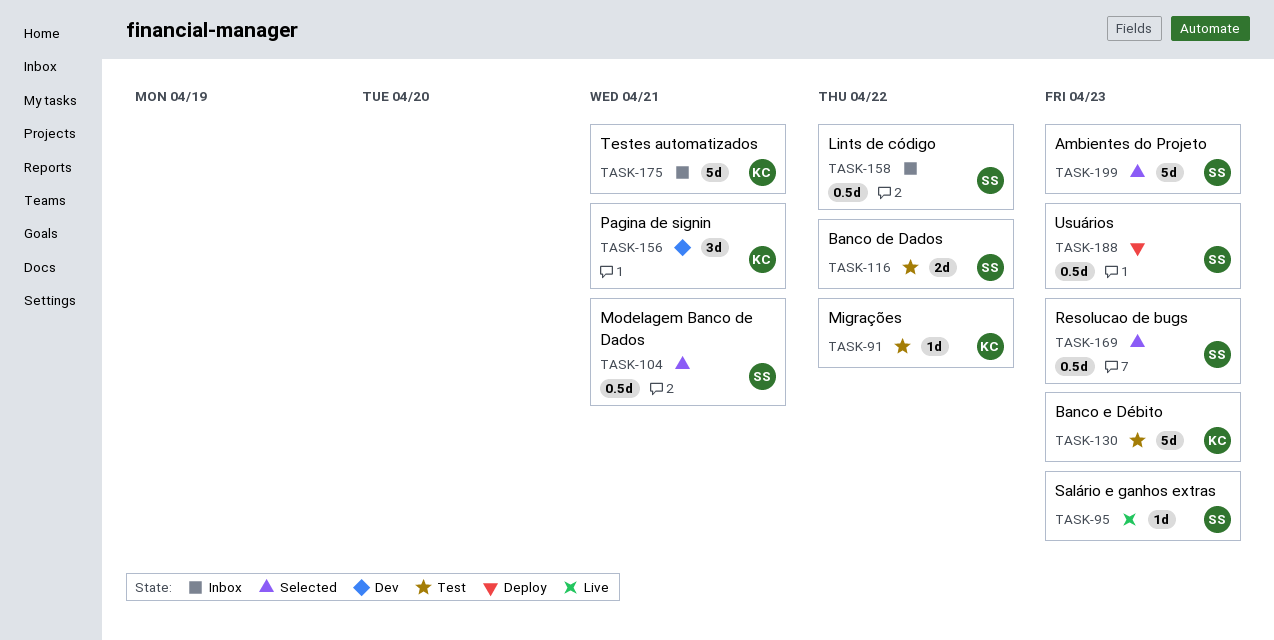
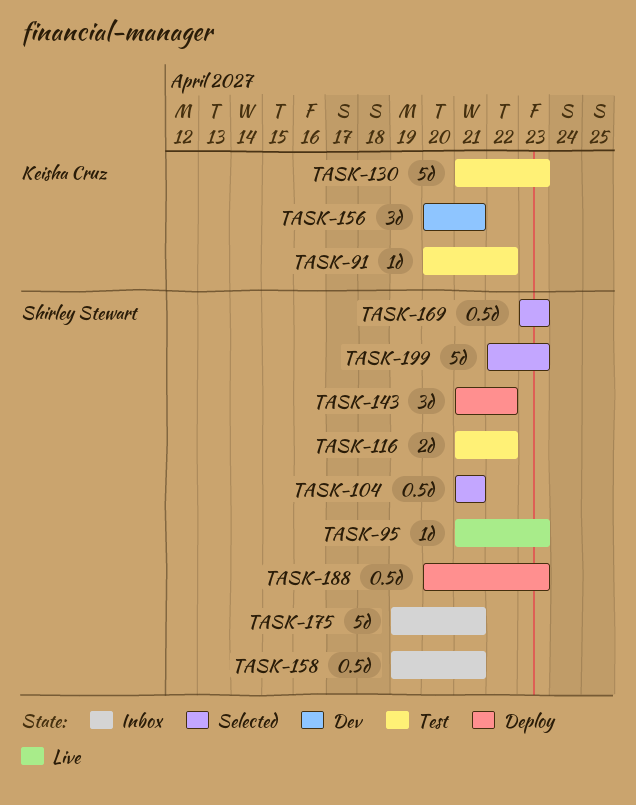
TASK-143: none -> present
TASK-158, due: Apr 22 -> Apr 21
TASK-175, owner: Keisha Cruz -> Shirley Stewart

